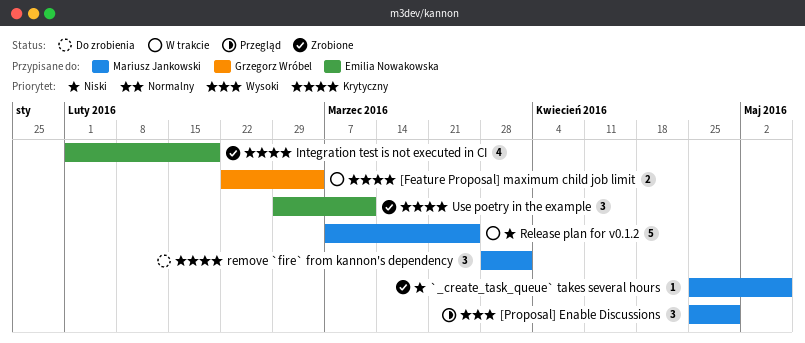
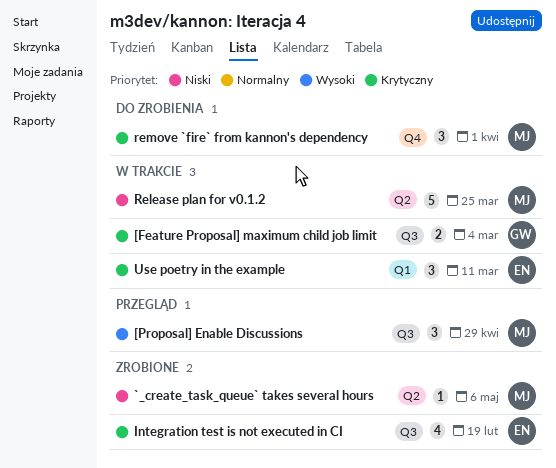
Use poetry in the example, status: Zrobione -> W trakcie

